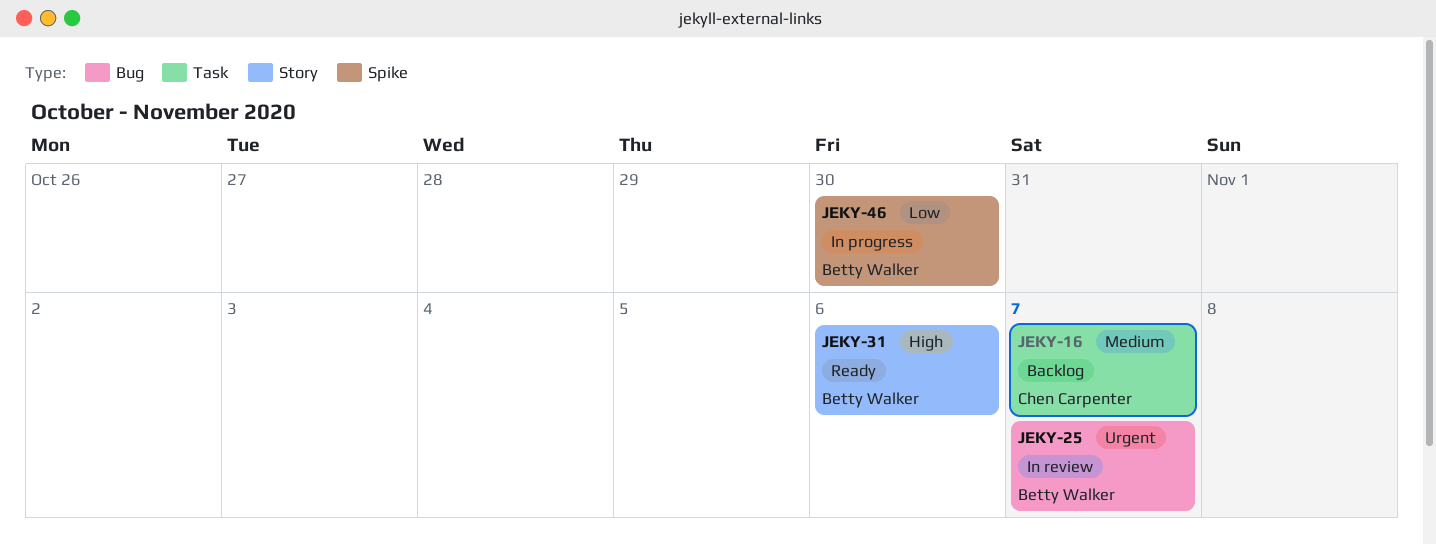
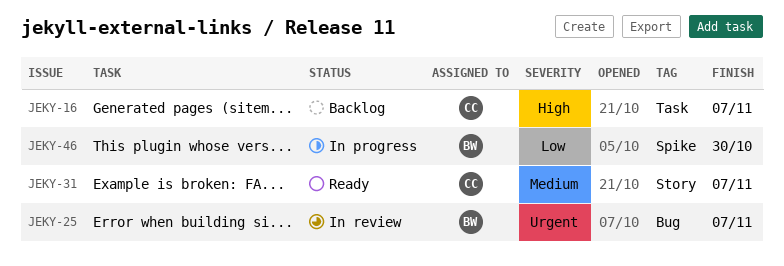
JEKY-16, priority: Medium -> High
JEKY-31, owner: Betty Walker -> Chen Carpenter
JEKY-31, priority: High -> Medium
JEKY-31, due: Nov 6 -> Nov 7

